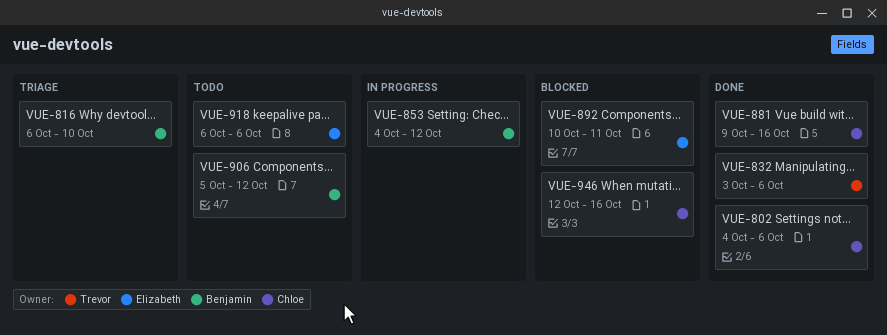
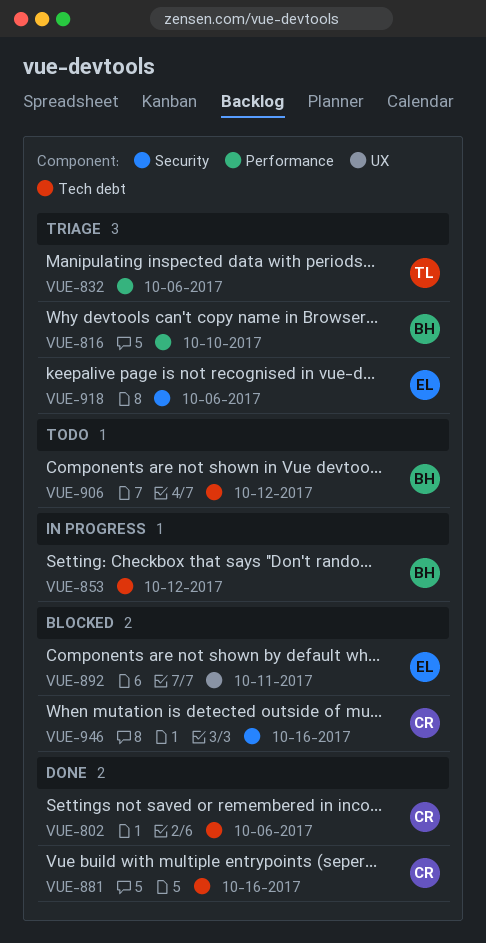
VUE-832, status: Done -> Triage
VUE-918, status: Todo -> Triage

